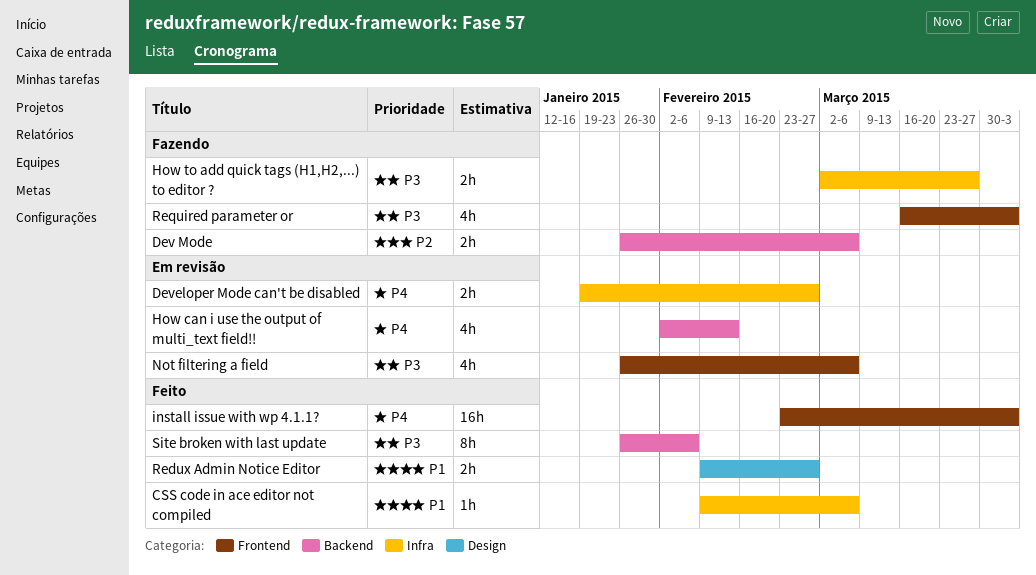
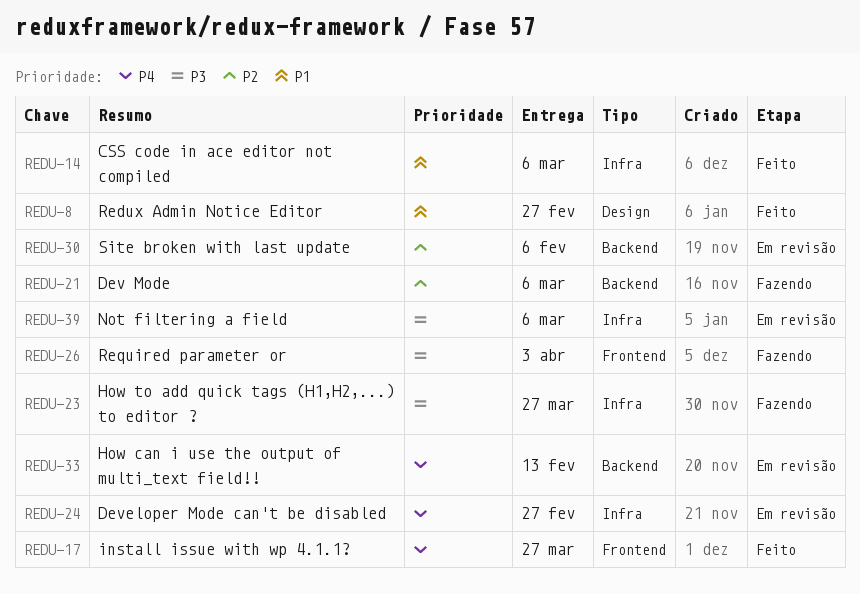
install issue with wp 4.1.1?, due: Apr 3 -> Mar 27
Not filtering a field, label: Frontend -> Infra
Site broken with last update, status: Feito -> Em revisão
Site broken with last update, priority: P3 -> P2

